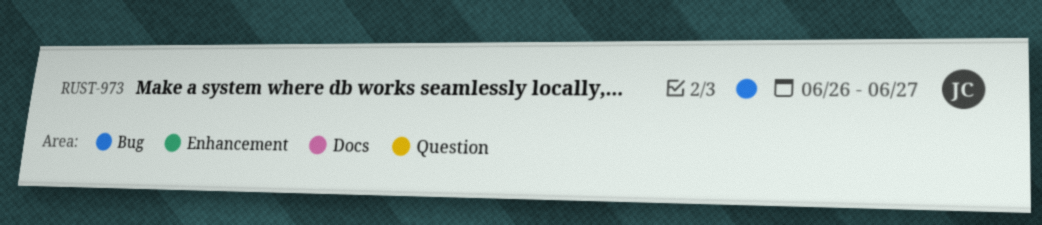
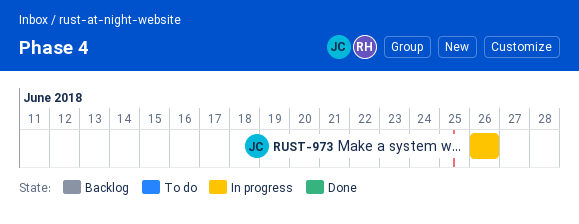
RUST-973, due: Jun 27 -> Jun 26

